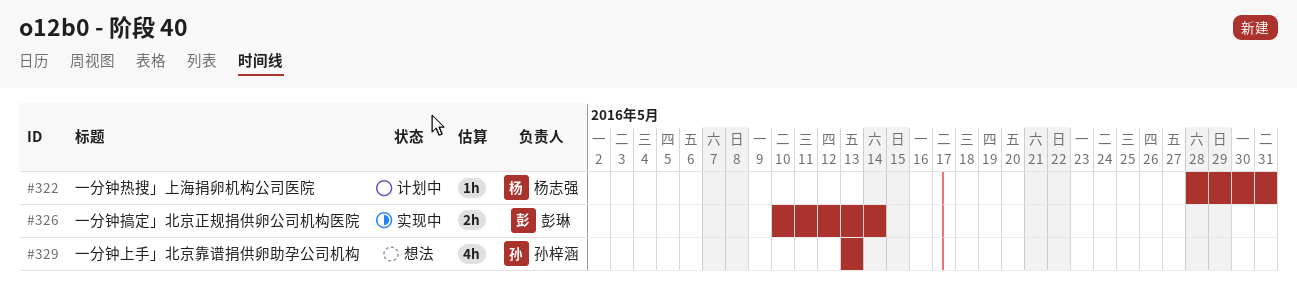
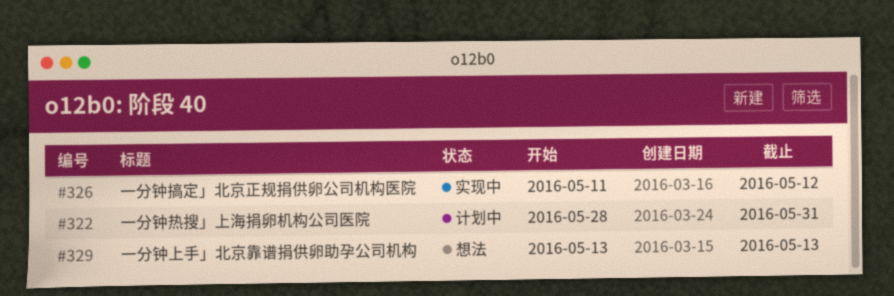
#326, start: May 10 -> May 11
#326, due: May 14 -> May 12

